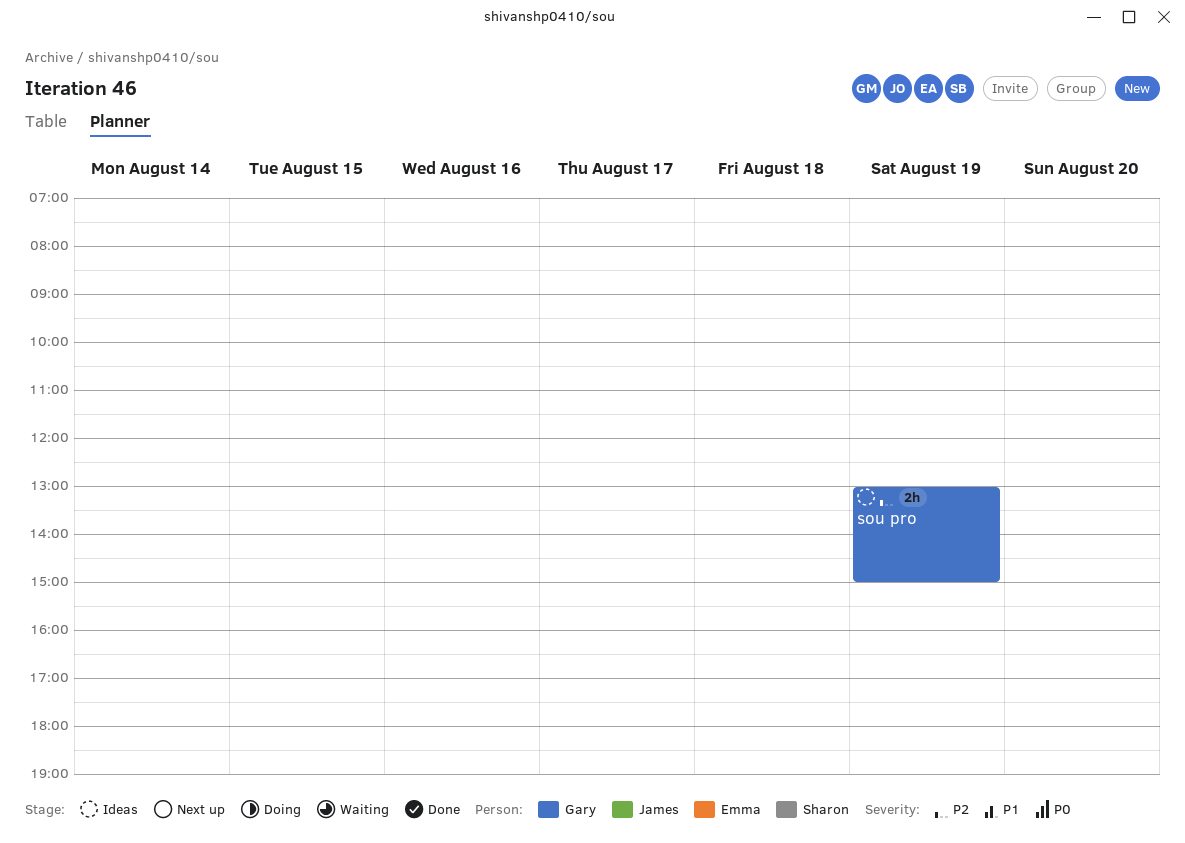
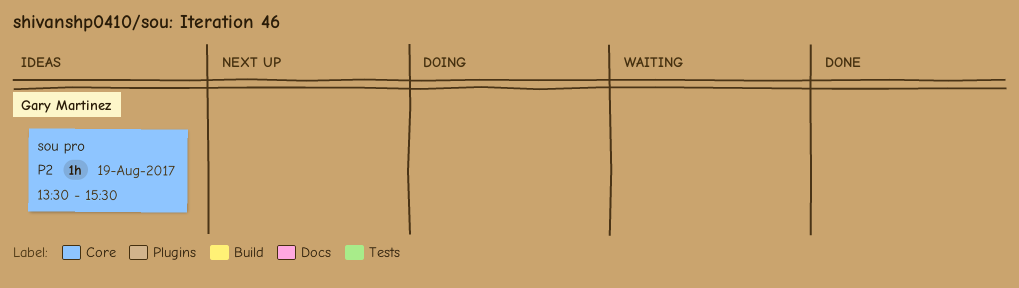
sou pro, estimate: 2h -> 1h
sou pro, begins: 13:00 -> 13:30
sou pro, ends: 15:00 -> 15:30

